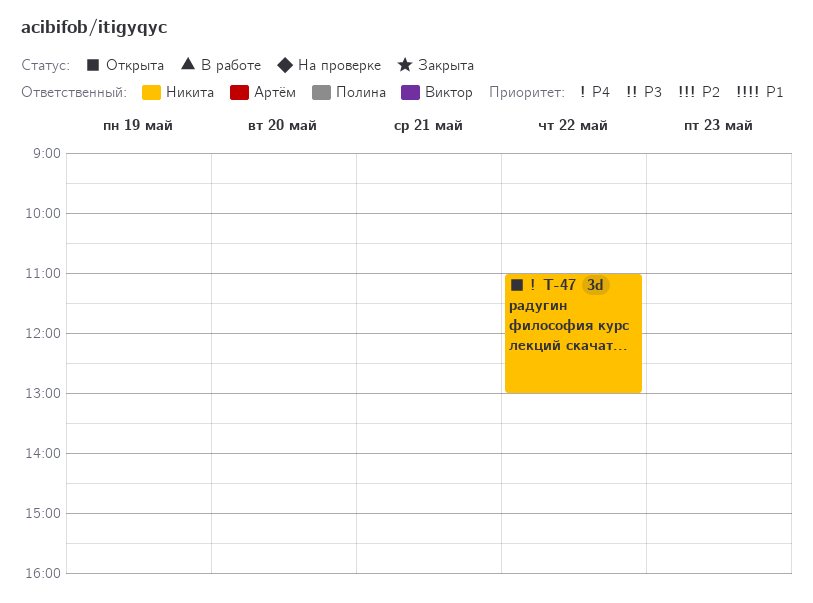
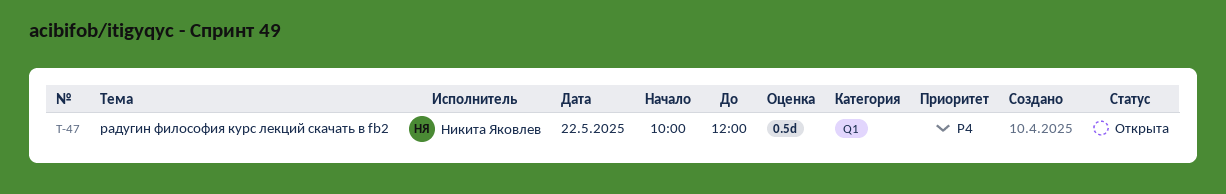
T-47, estimate: 3d -> 0.5d
T-47, begins: 11:00 -> 10:00
T-47, ends: 13:00 -> 12:00

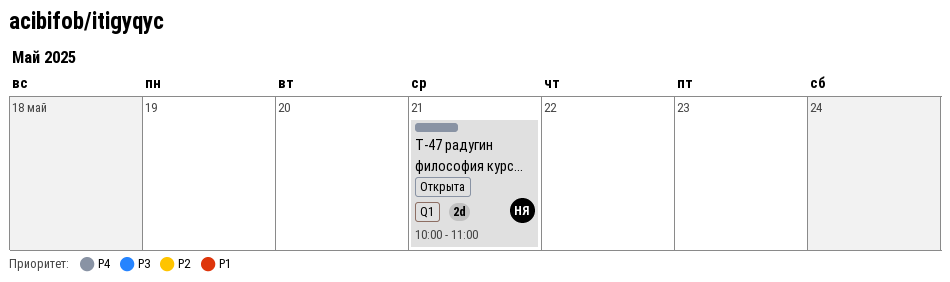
T-47, estimate: 0.5d -> 2d
T-47, day: May 22 -> May 21
T-47, ends: 12:00 -> 11:00

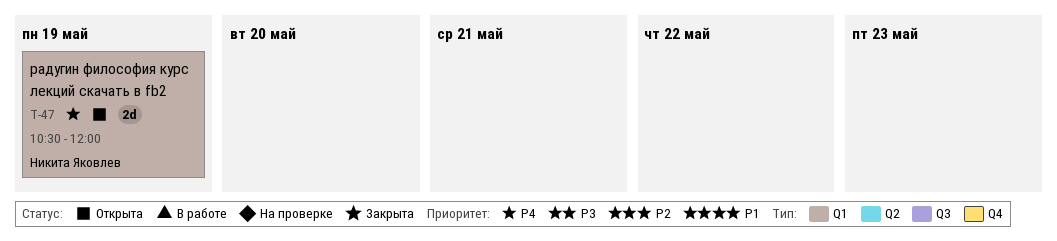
T-47, day: May 21 -> May 19
T-47, begins: 10:00 -> 10:30
T-47, ends: 11:00 -> 12:00

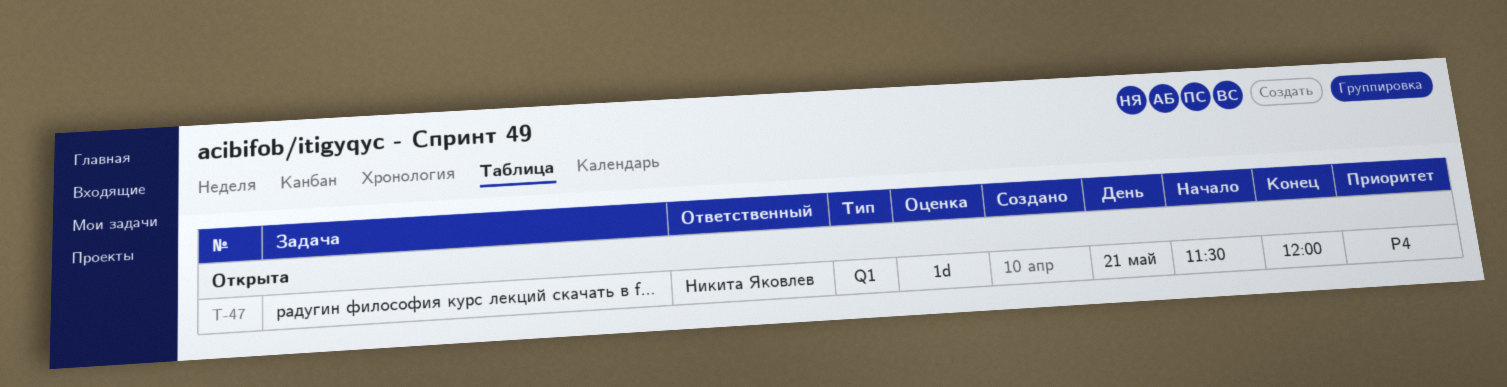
T-47, estimate: 2d -> 1d
T-47, day: May 19 -> May 21
T-47, begins: 10:30 -> 11:30

